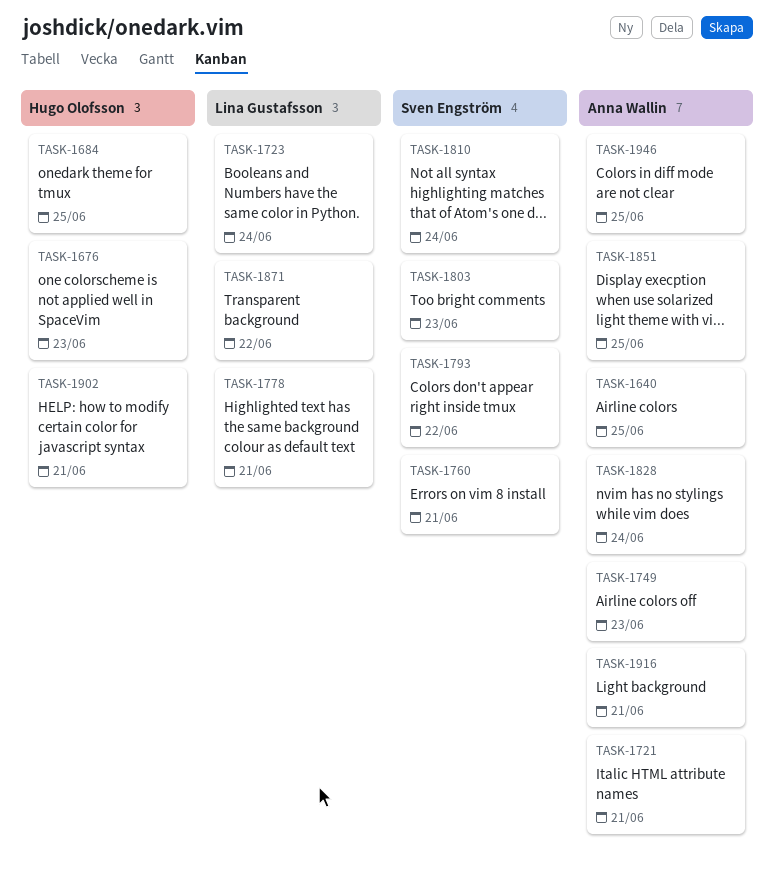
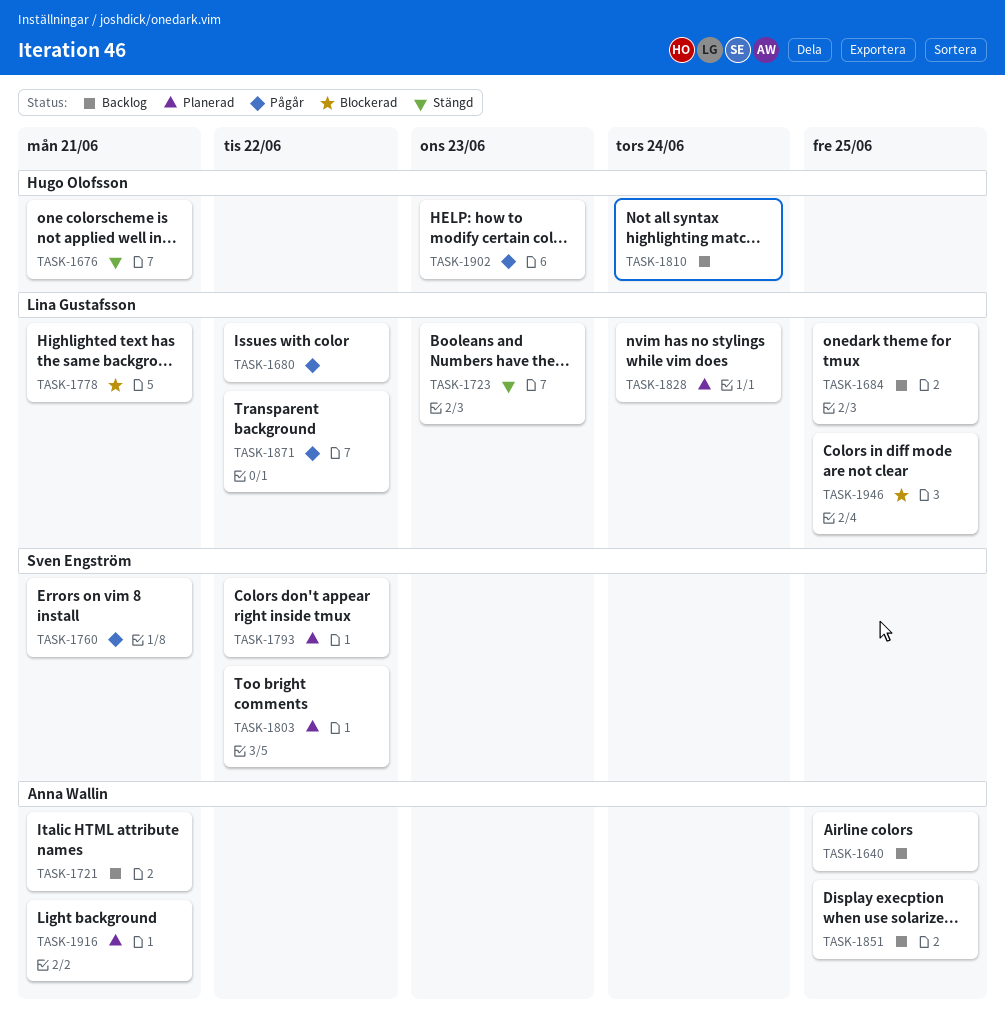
TASK-1676, due: Jun 23 -> Jun 21
TASK-1680: none -> present
TASK-1684, owner: Hugo Olofsson -> Lina Gustafsson
TASK-1723, due: Jun 24 -> Jun 23
TASK-1749: present -> none
TASK-1803, due: Jun 23 -> Jun 22
TASK-1810, owner: Sven Engström -> Hugo Olofsson
TASK-1828, owner: Anna Wallin -> Lina Gustafsson
TASK-1902, due: Jun 21 -> Jun 23
TASK-1946, owner: Anna Wallin -> Lina Gustafsson

